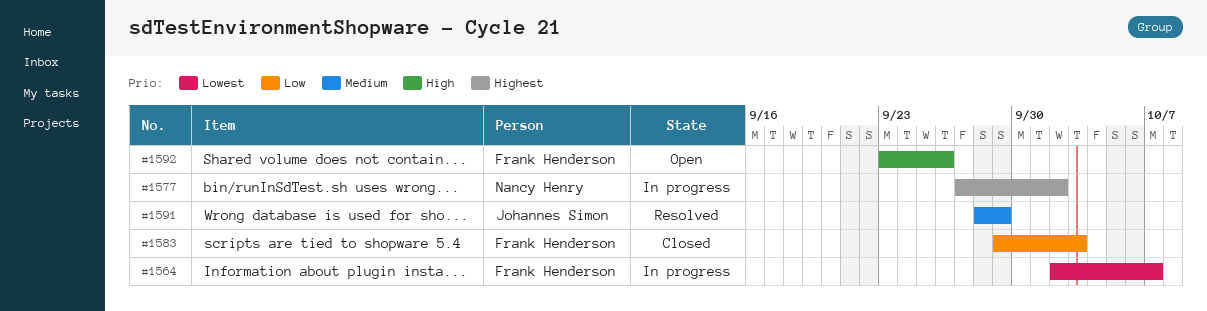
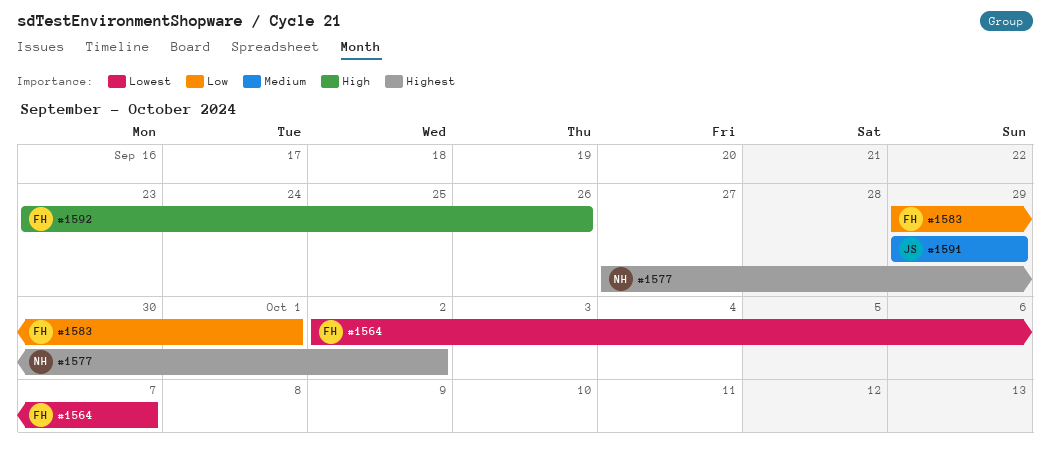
#1583, due: Oct 3 -> Oct 1
#1591, start: Sep 28 -> Sep 29

